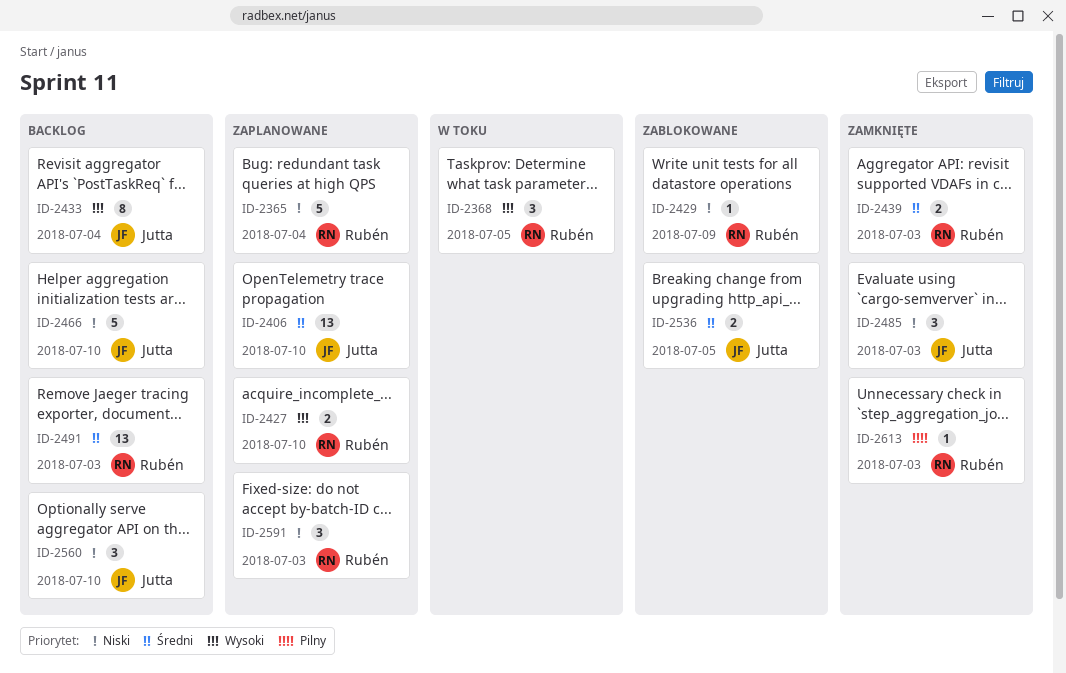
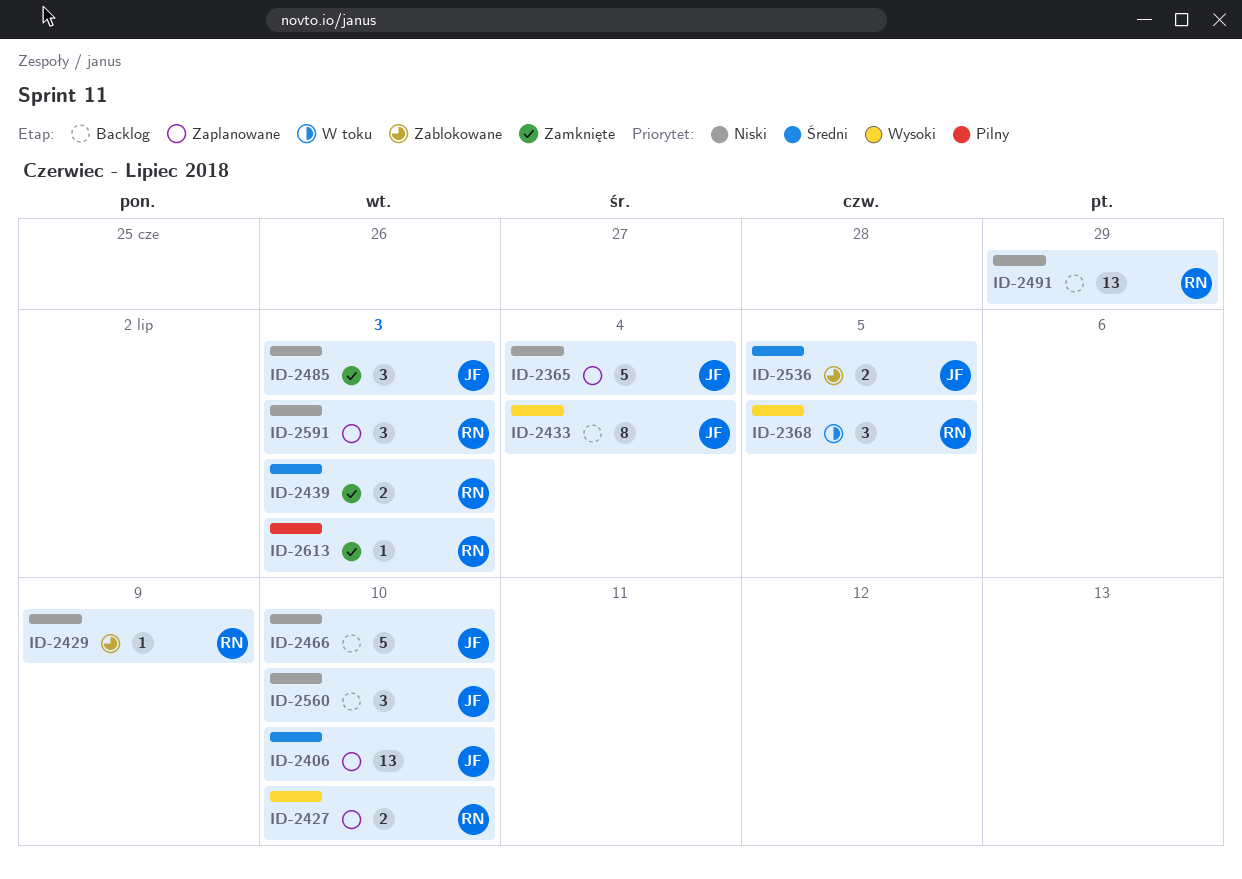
ID-2365, owner: Rubén -> Jutta
ID-2491, priority: Średni -> Niski
ID-2491, due: Jul 3 -> Jun 29

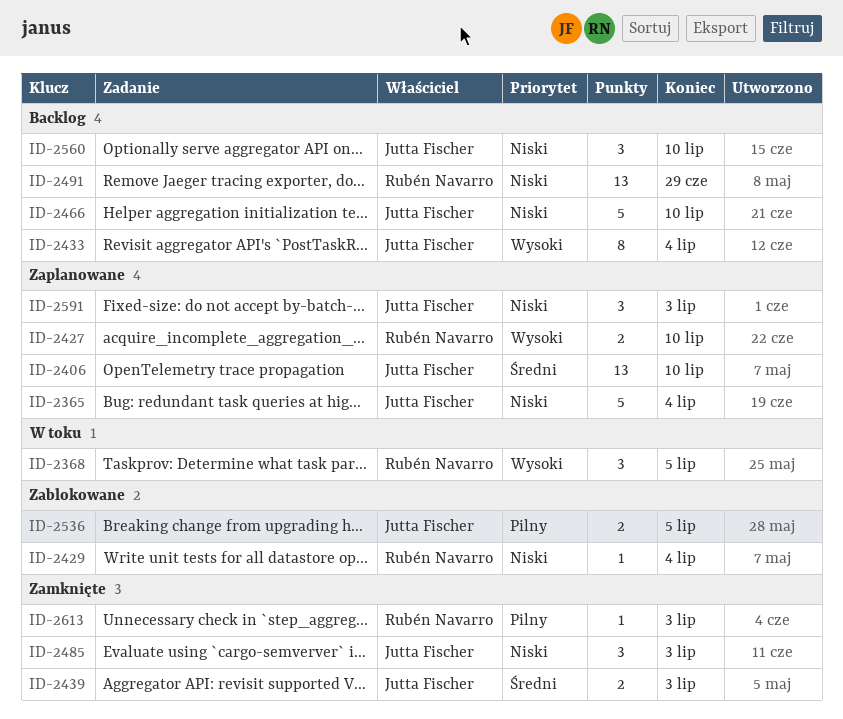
ID-2429, due: Jul 9 -> Jul 4
ID-2439, owner: Rubén Navarro -> Jutta Fischer
ID-2536, priority: Średni -> Pilny
ID-2591, owner: Rubén Navarro -> Jutta Fischer

